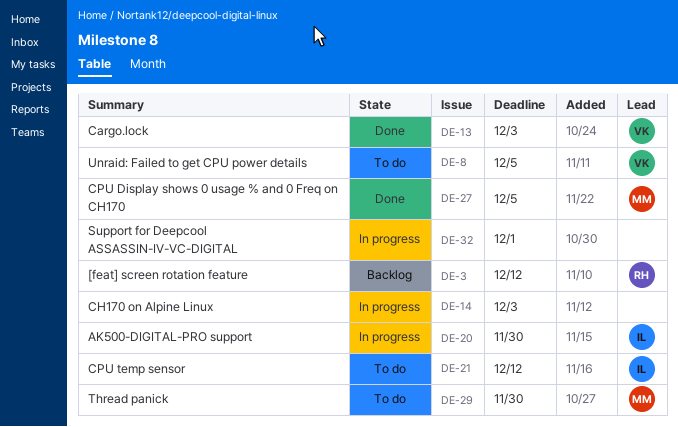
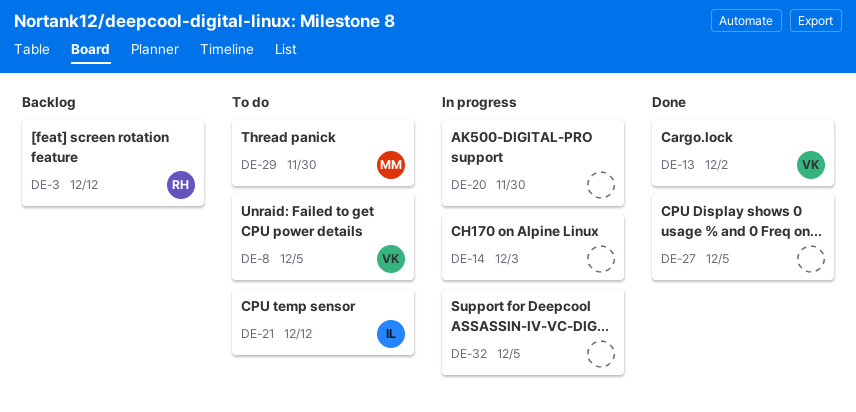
DE-13, due: Dec 3 -> Dec 2
DE-20, owner: IL -> none
DE-27, owner: MM -> none
DE-32, due: Dec 1 -> Dec 5

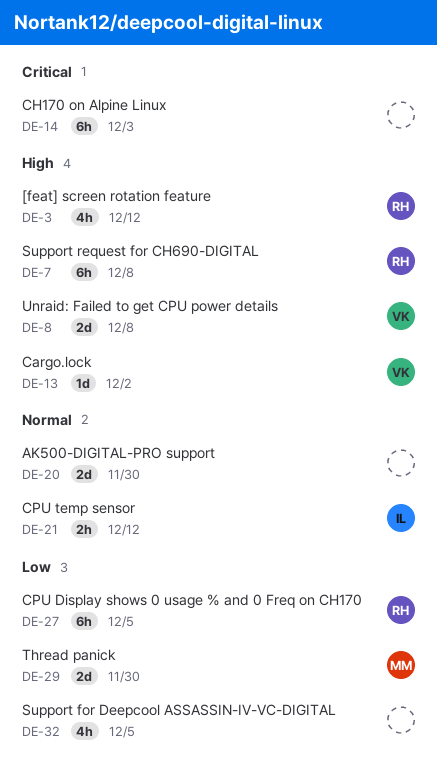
DE-7: none -> present
DE-8, due: Dec 5 -> Dec 8
DE-27, owner: none -> RH

